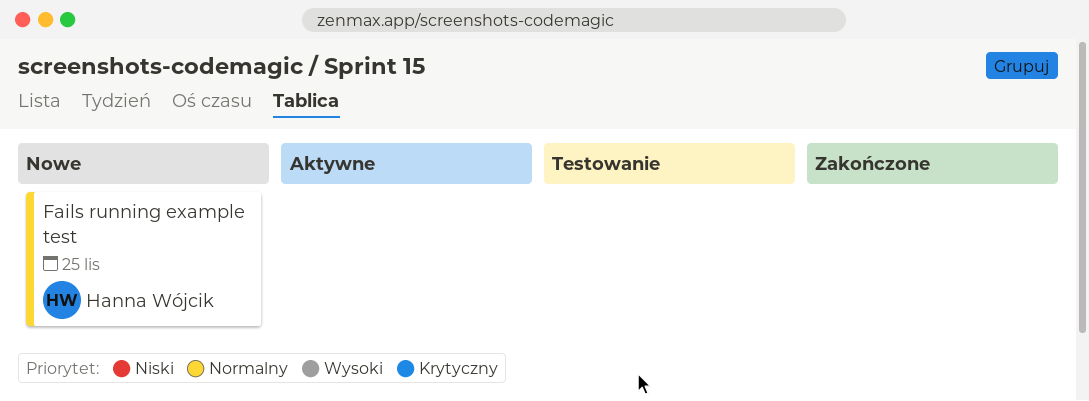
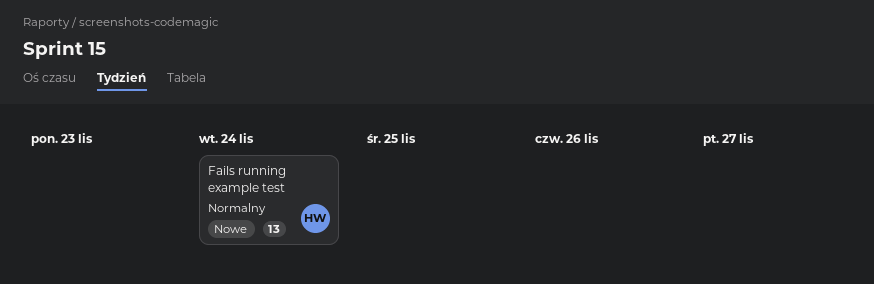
Fails running example test, due: Nov 25 -> Nov 24

